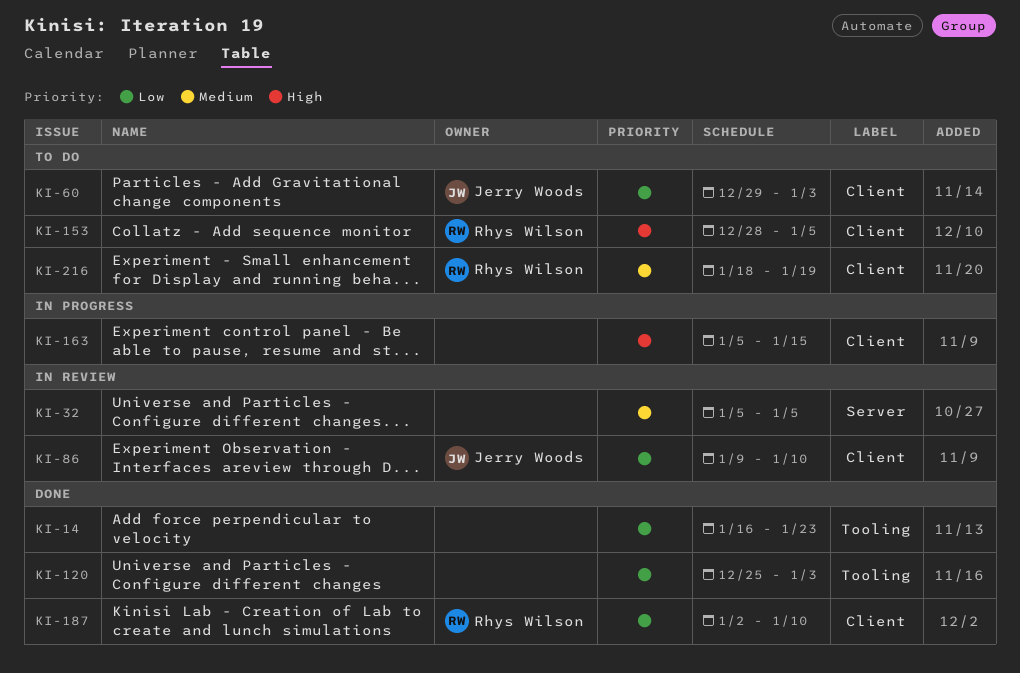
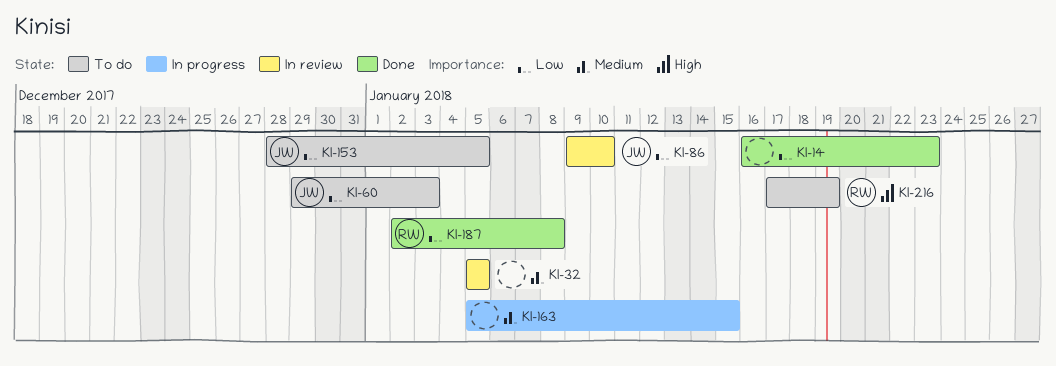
KI-120: present -> none
KI-153, owner: Rhys Wilson -> Jerry Woods
KI-153, priority: High -> Low
KI-163, priority: High -> Medium
KI-187, due: Jan 10 -> Jan 8
KI-216, priority: Medium -> High
KI-216, start: Jan 18 -> Jan 17

